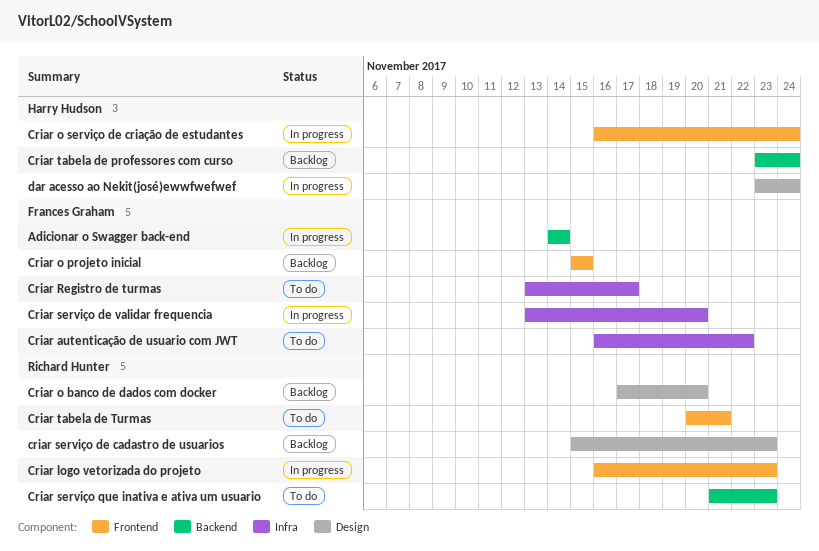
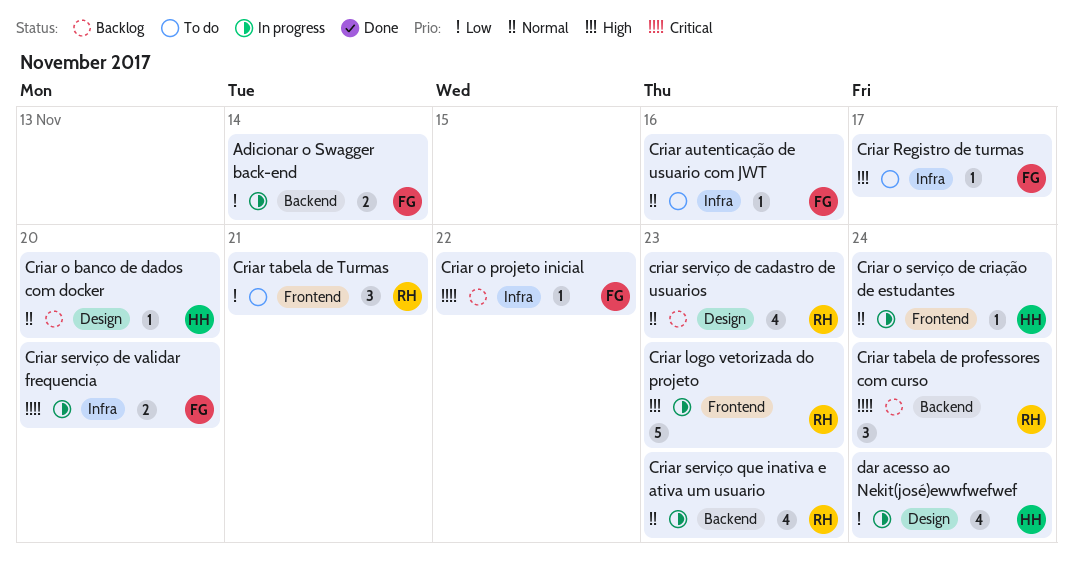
Criar autenticação de usuario com JWT, due: Nov 22 -> Nov 16
Criar o banco de dados com docker, owner: Richard Hunter -> Harry Hudson
Criar o projeto inicial, label: Frontend -> Infra
Criar o projeto inicial, due: Nov 15 -> Nov 22
Criar serviço que inativa e ativa um usuario, status: To do -> In progress
Criar tabela de professores com curso, owner: Harry Hudson -> Richard Hunter

